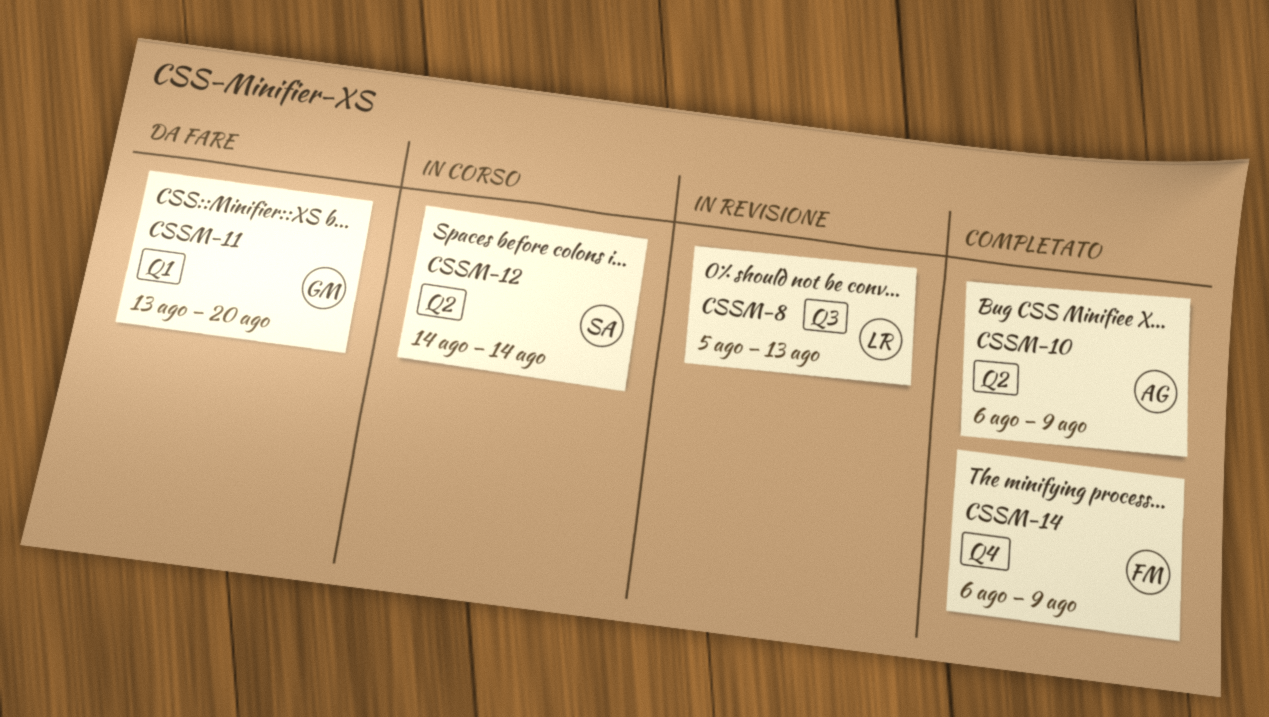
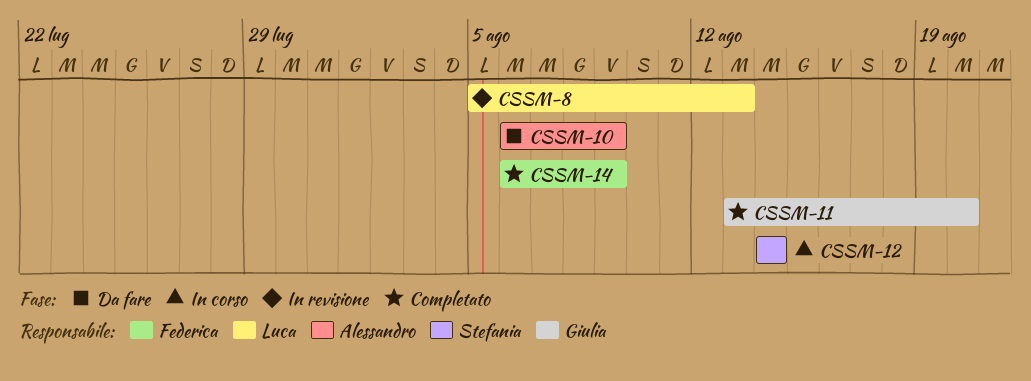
CSSM-10, status: Completato -> Da fare
CSSM-11, status: Da fare -> Completato

